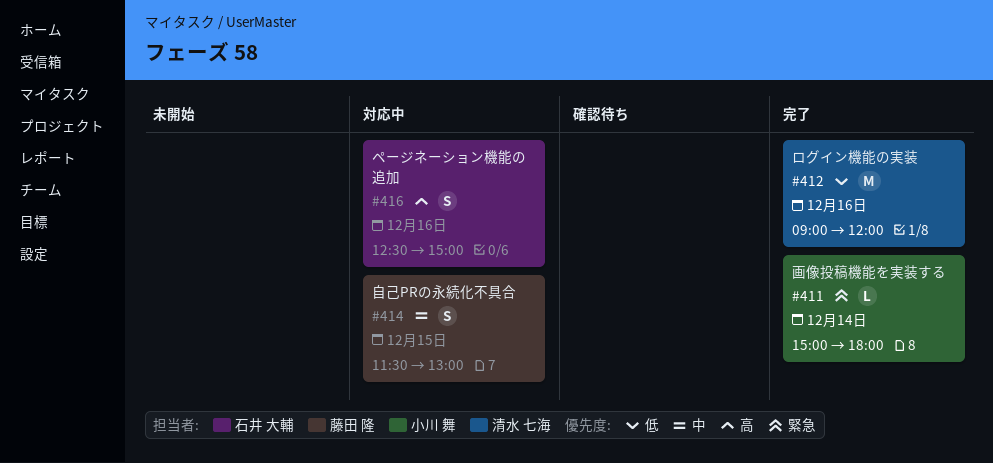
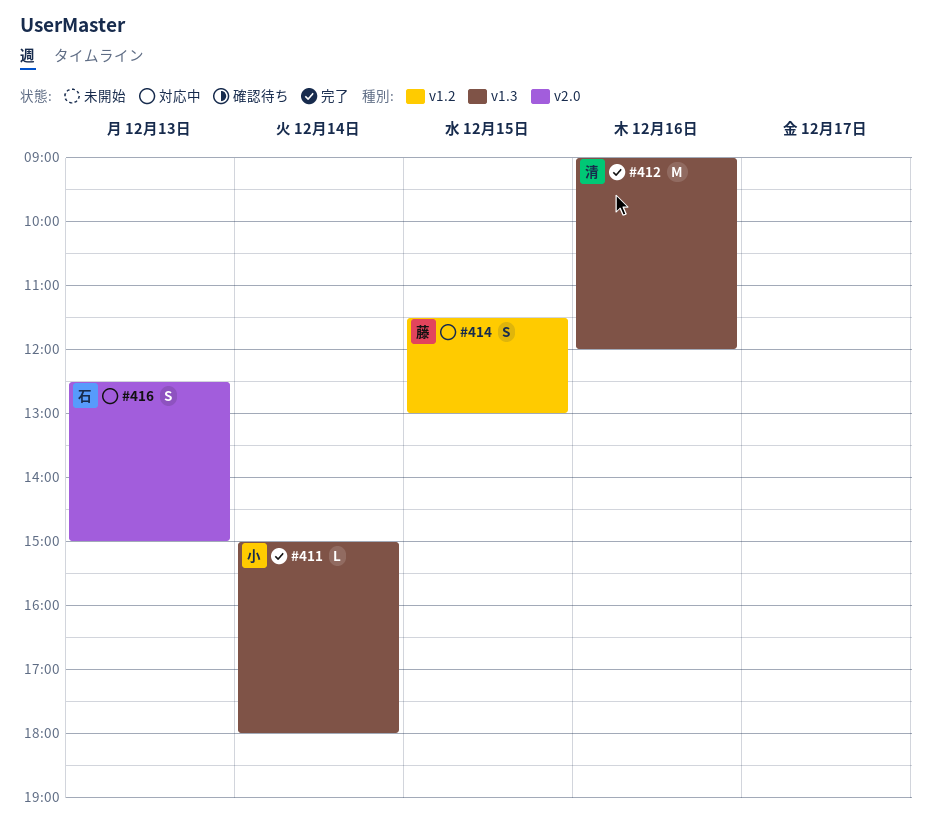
#416, day: Dec 16 -> Dec 13

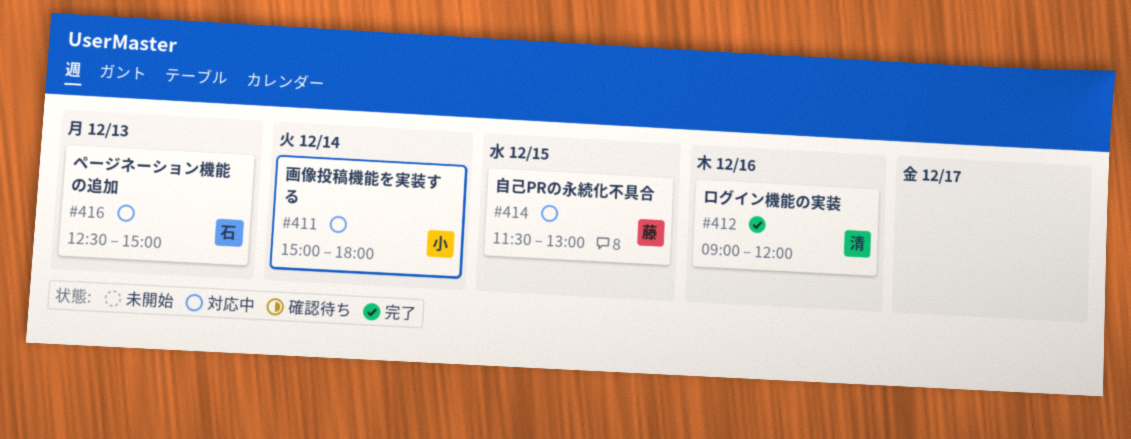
#411, status: 完了 -> 対応中

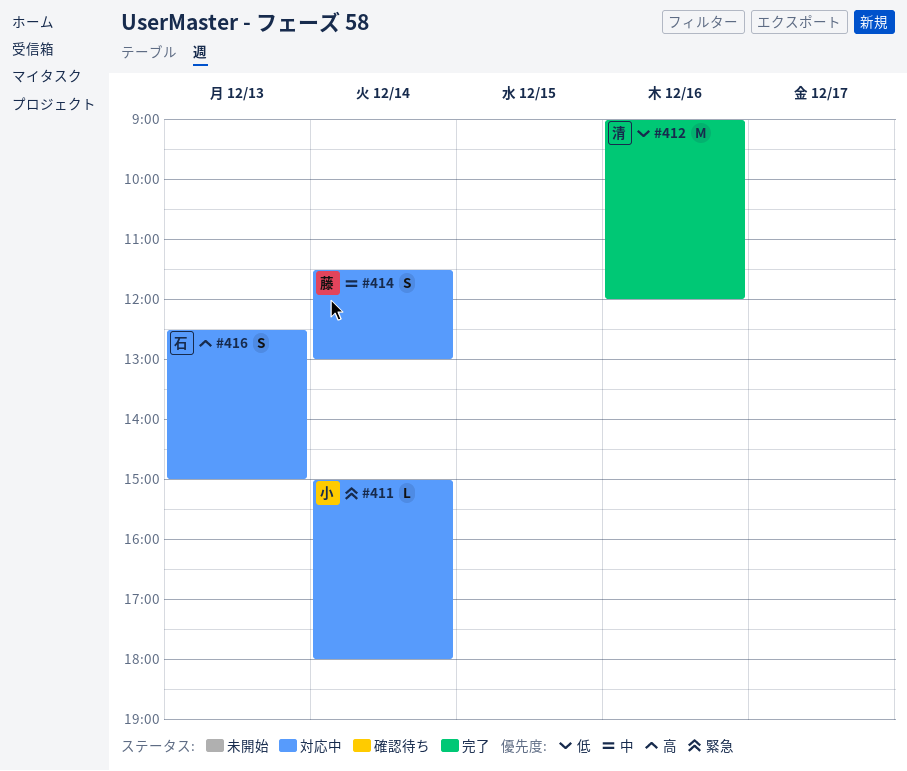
#414, day: Dec 15 -> Dec 14

